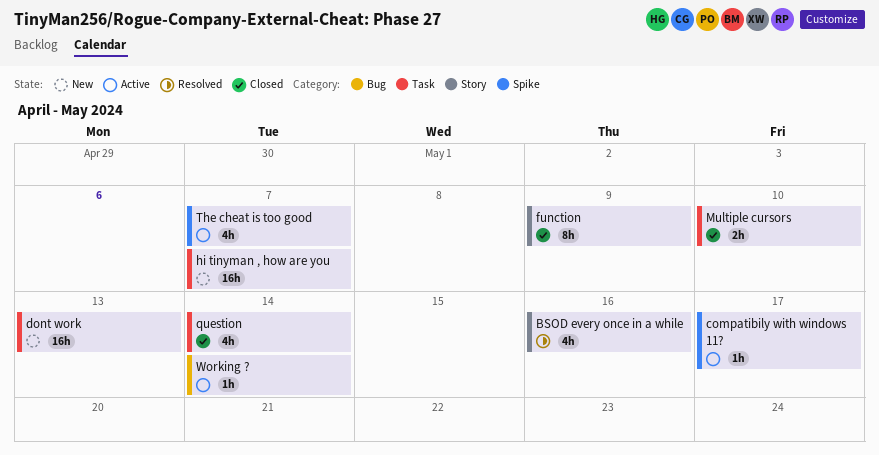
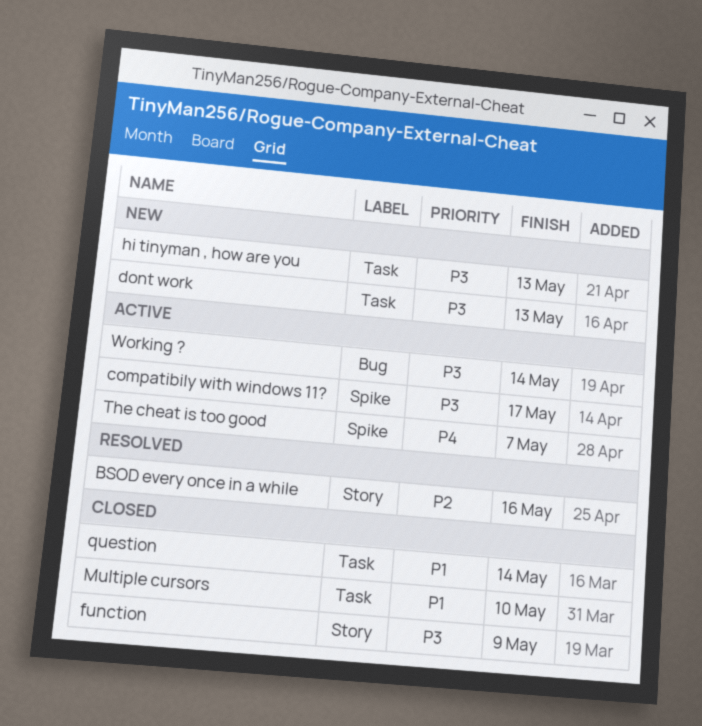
hi tinyman , how are you, due: May 7 -> May 13

